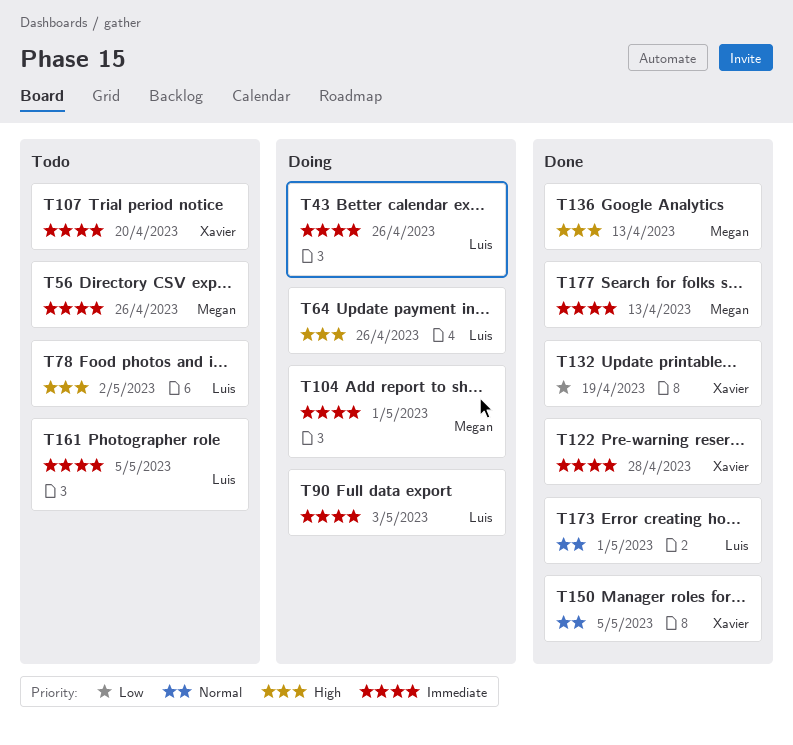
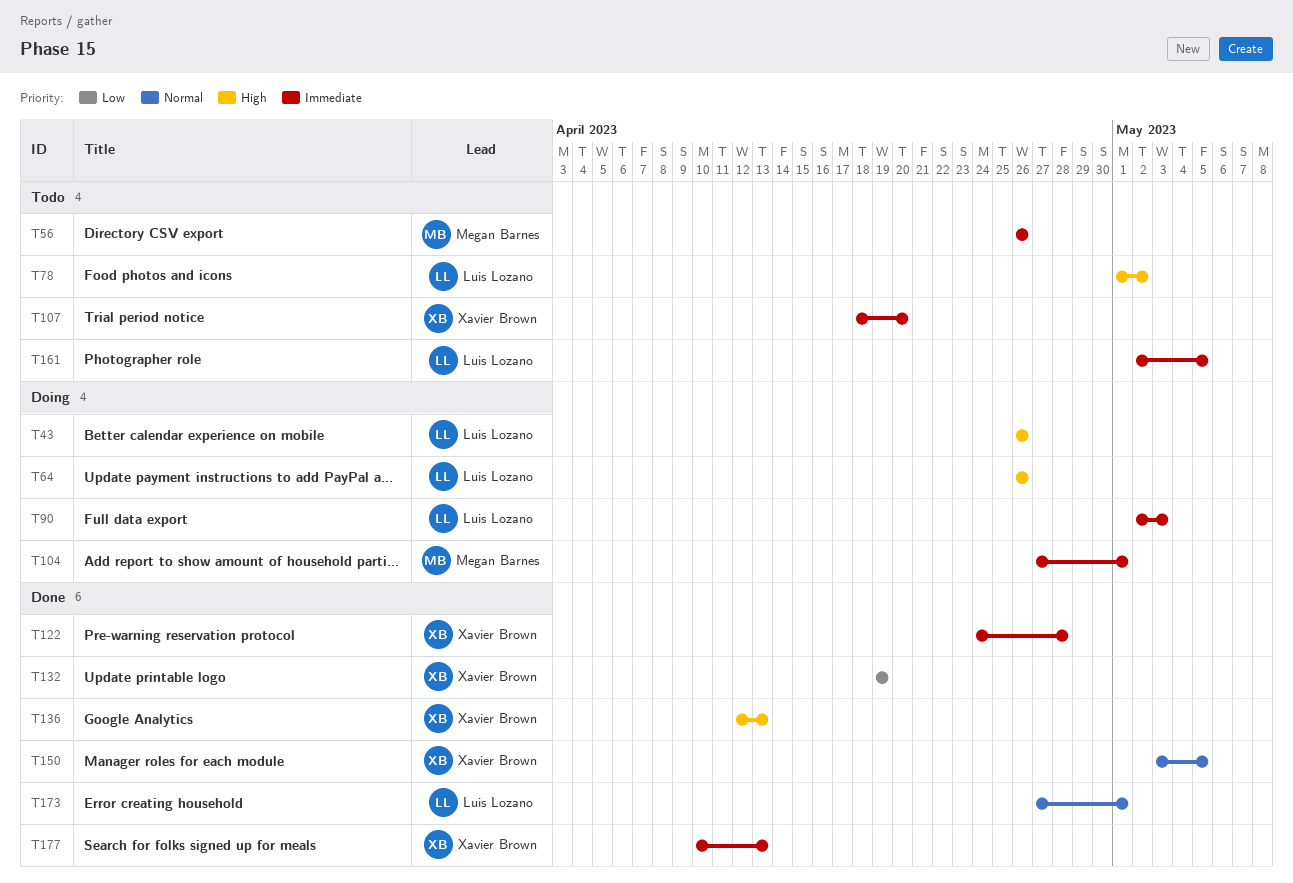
T43, priority: Immediate -> High
T136, owner: Megan Barnes -> Xavier Brown
T177, owner: Megan Barnes -> Xavier Brown

